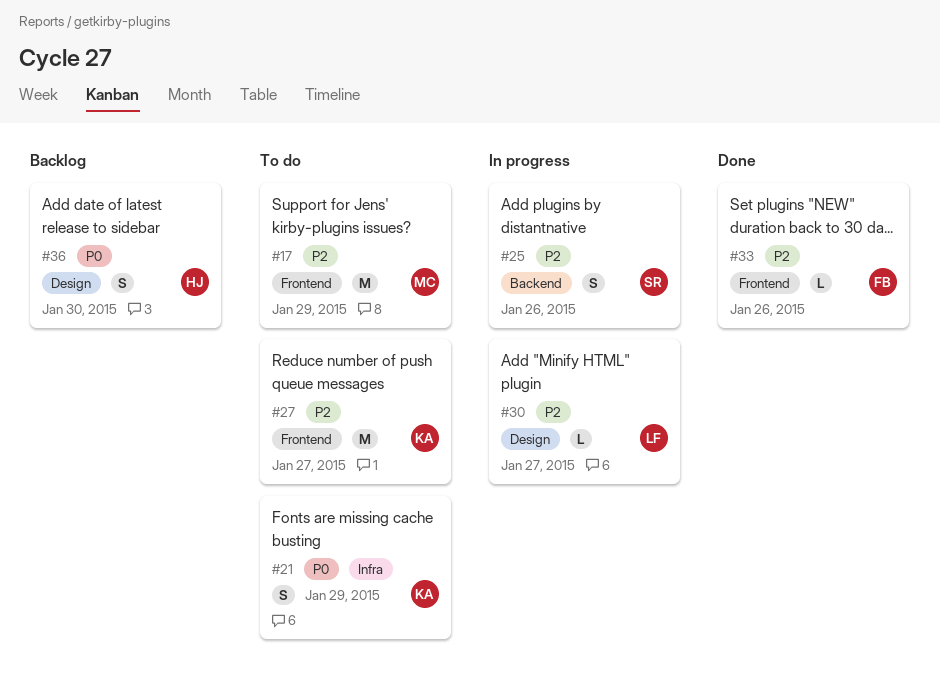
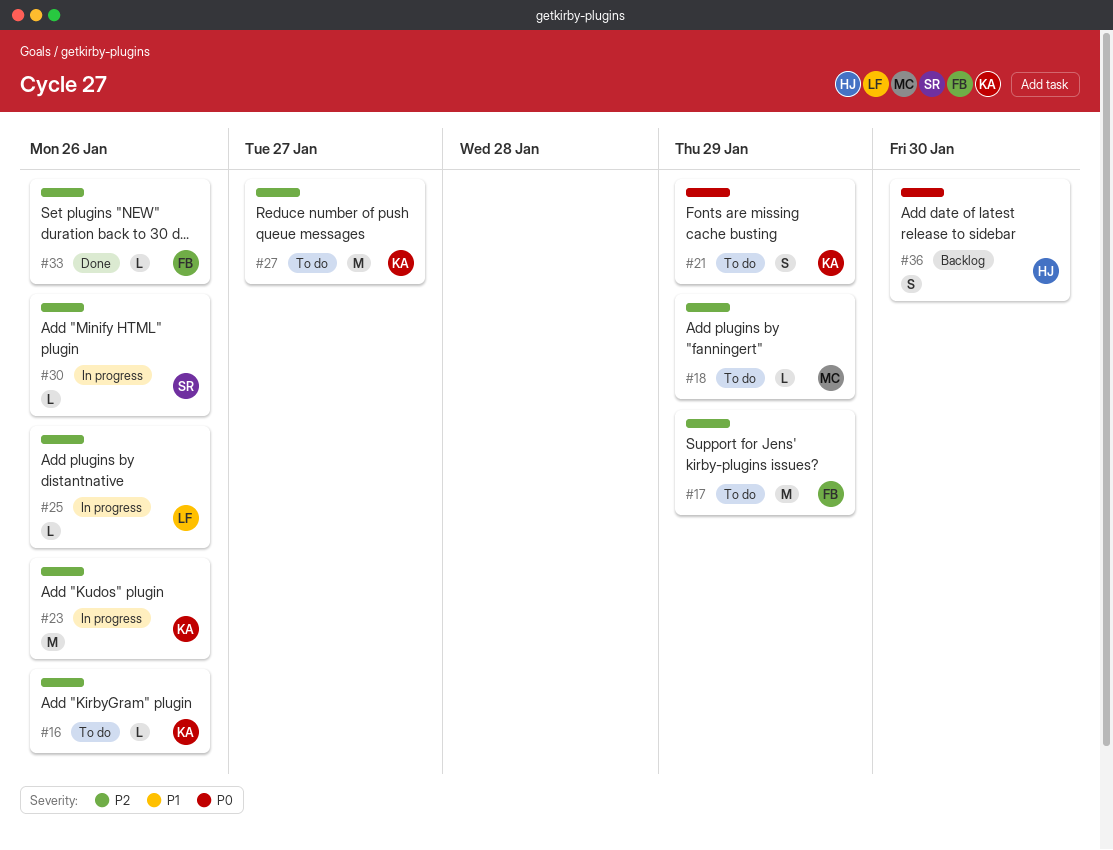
#16: none -> present
#17, owner: MC -> FB
#18: none -> present
#23: none -> present
#25, owner: SR -> LF
#25, estimate: S -> L
#30, owner: LF -> SR
#30, due: Jan 27 -> Jan 26

